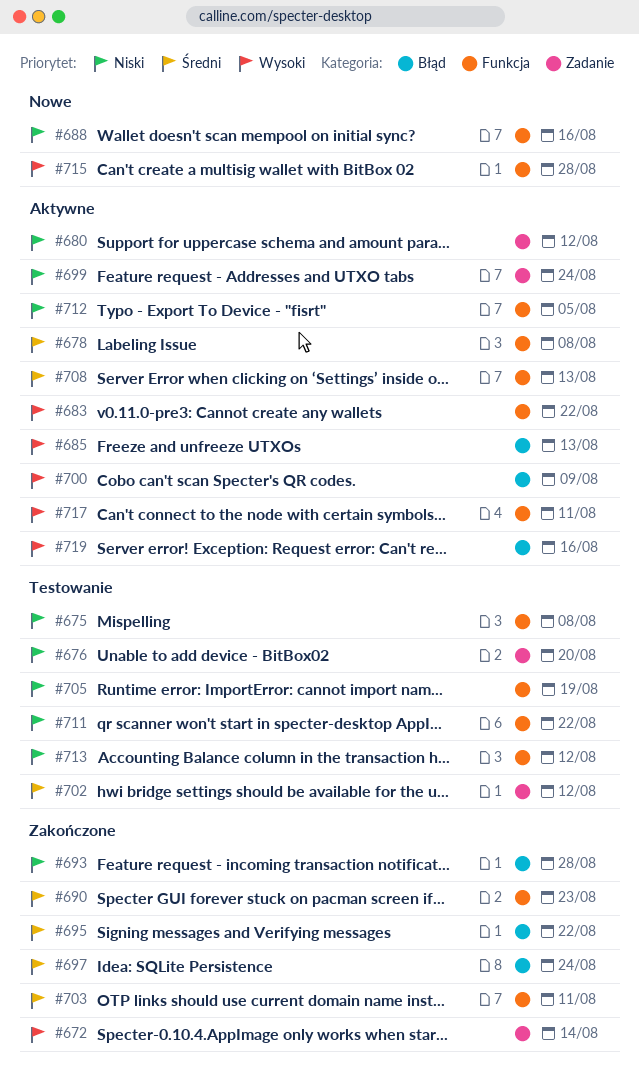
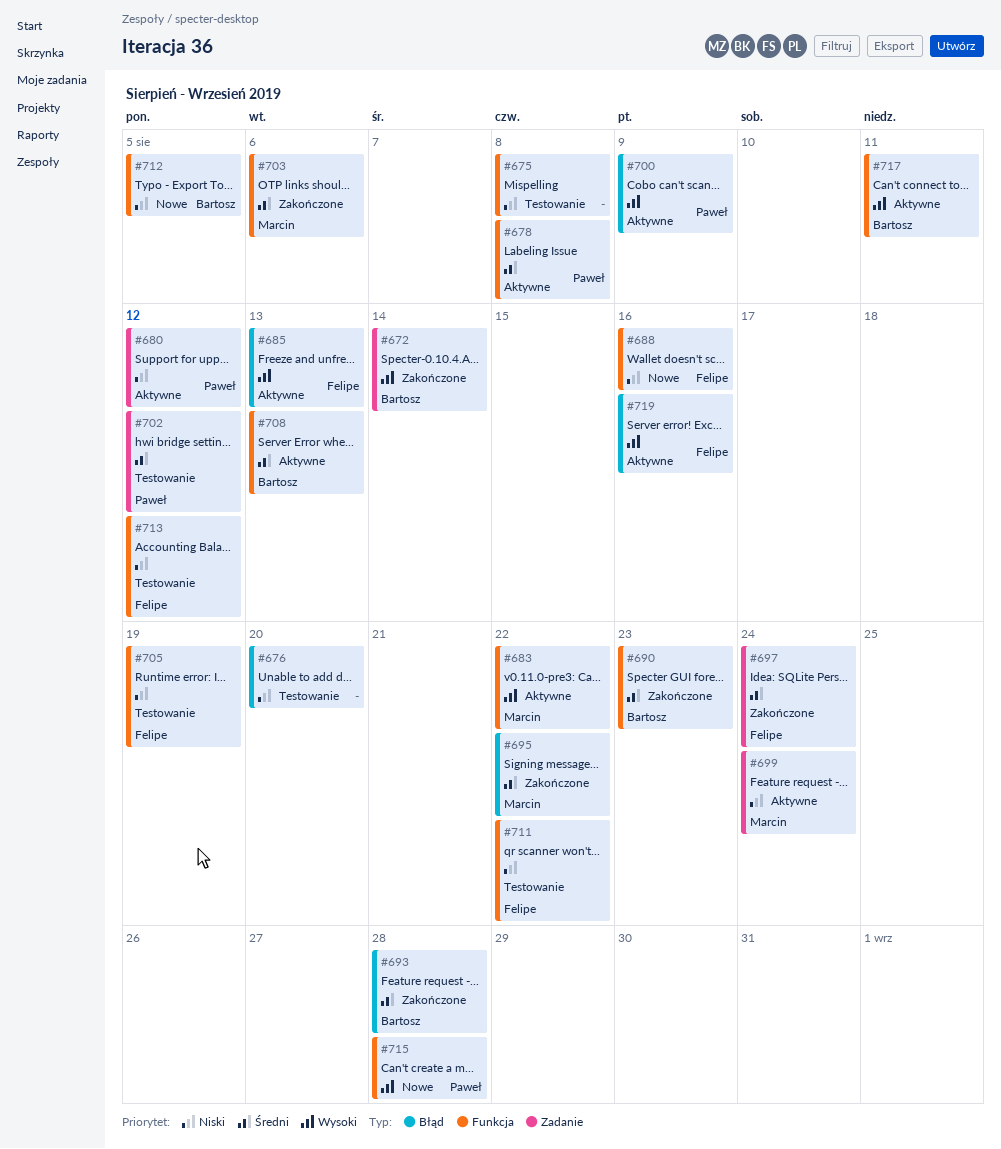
#676, label: Zadanie -> Błąd
#693, priority: Niski -> Średni
#697, label: Błąd -> Zadanie
#703, due: Aug 11 -> Aug 6
#712, status: Aktywne -> Nowe

